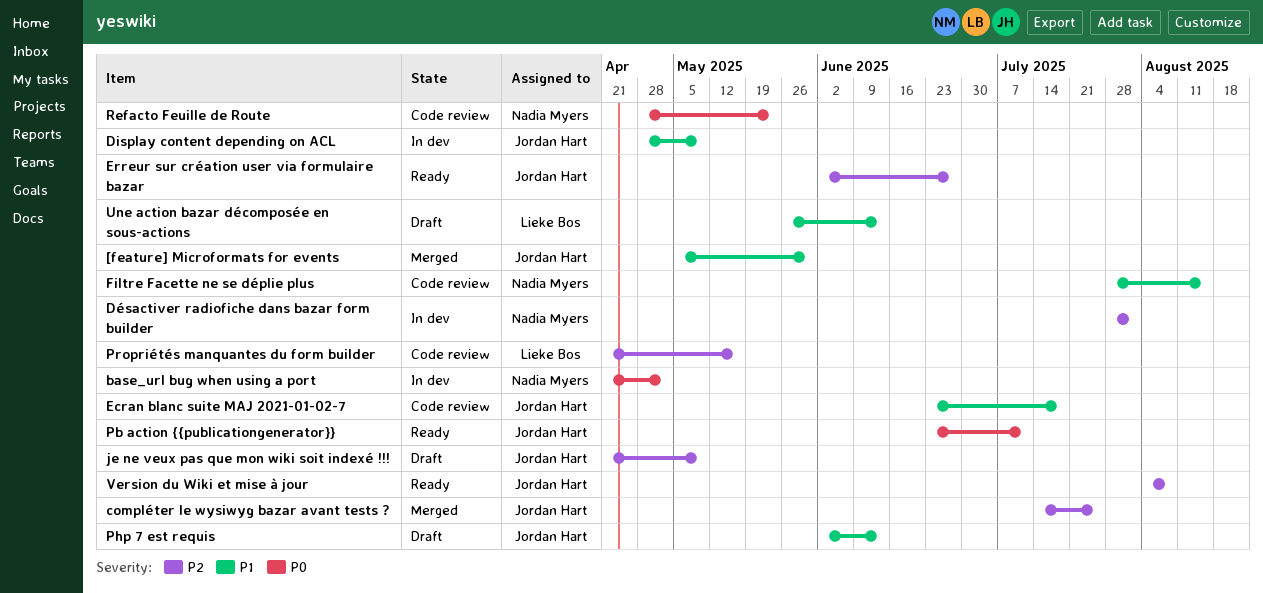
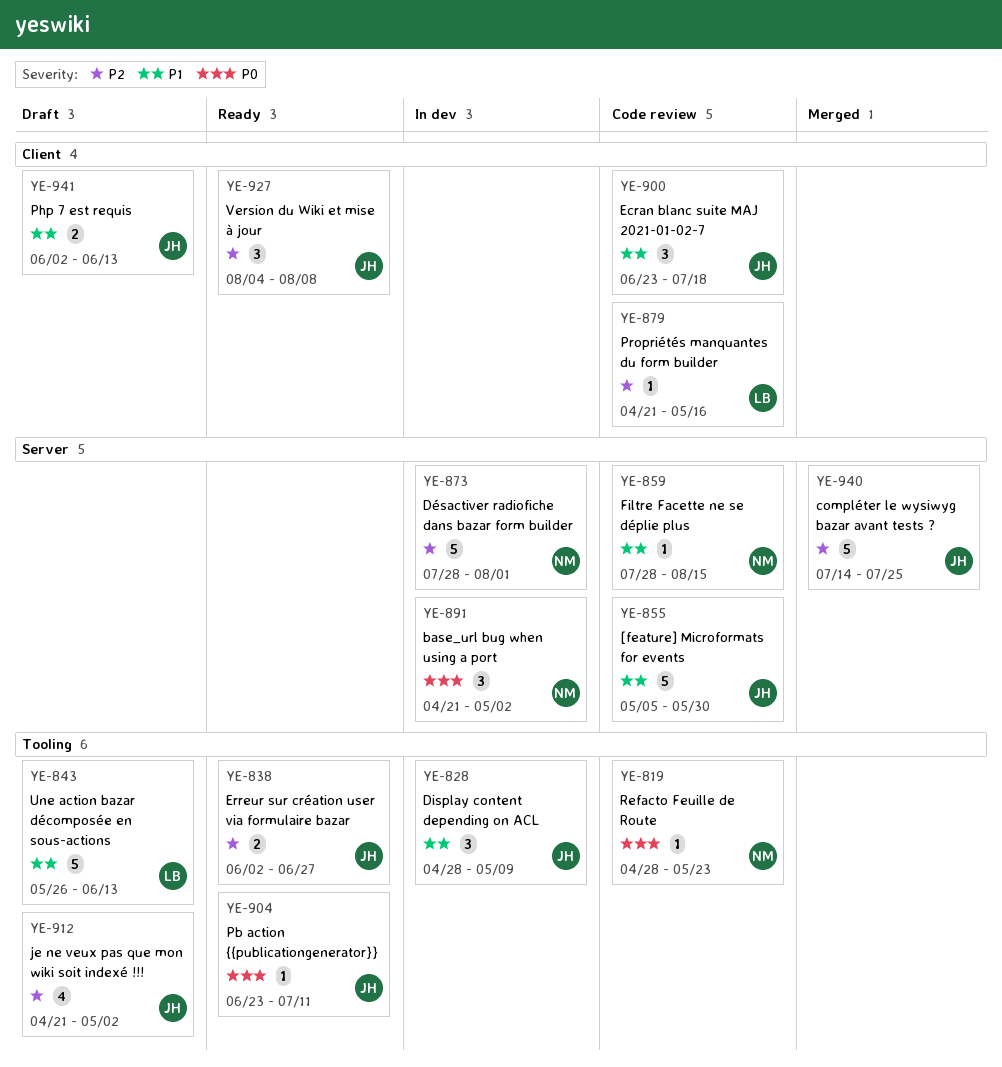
[feature] Microformats for events, status: Merged -> Code review
je ne veux pas que mon wiki soit indexé !!!, due: May 9 -> May 2

